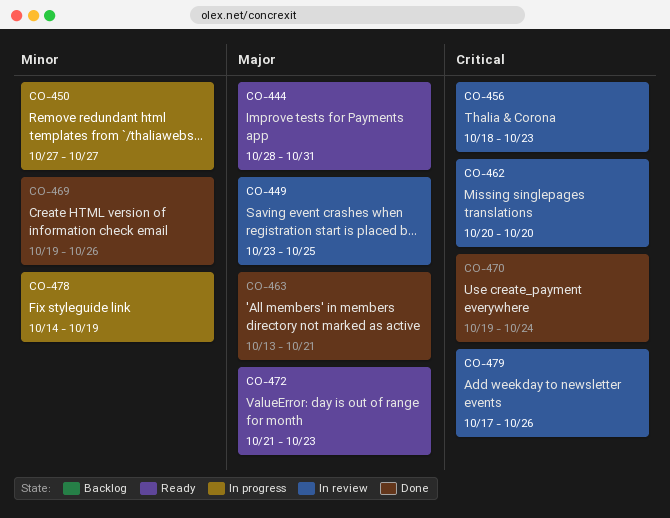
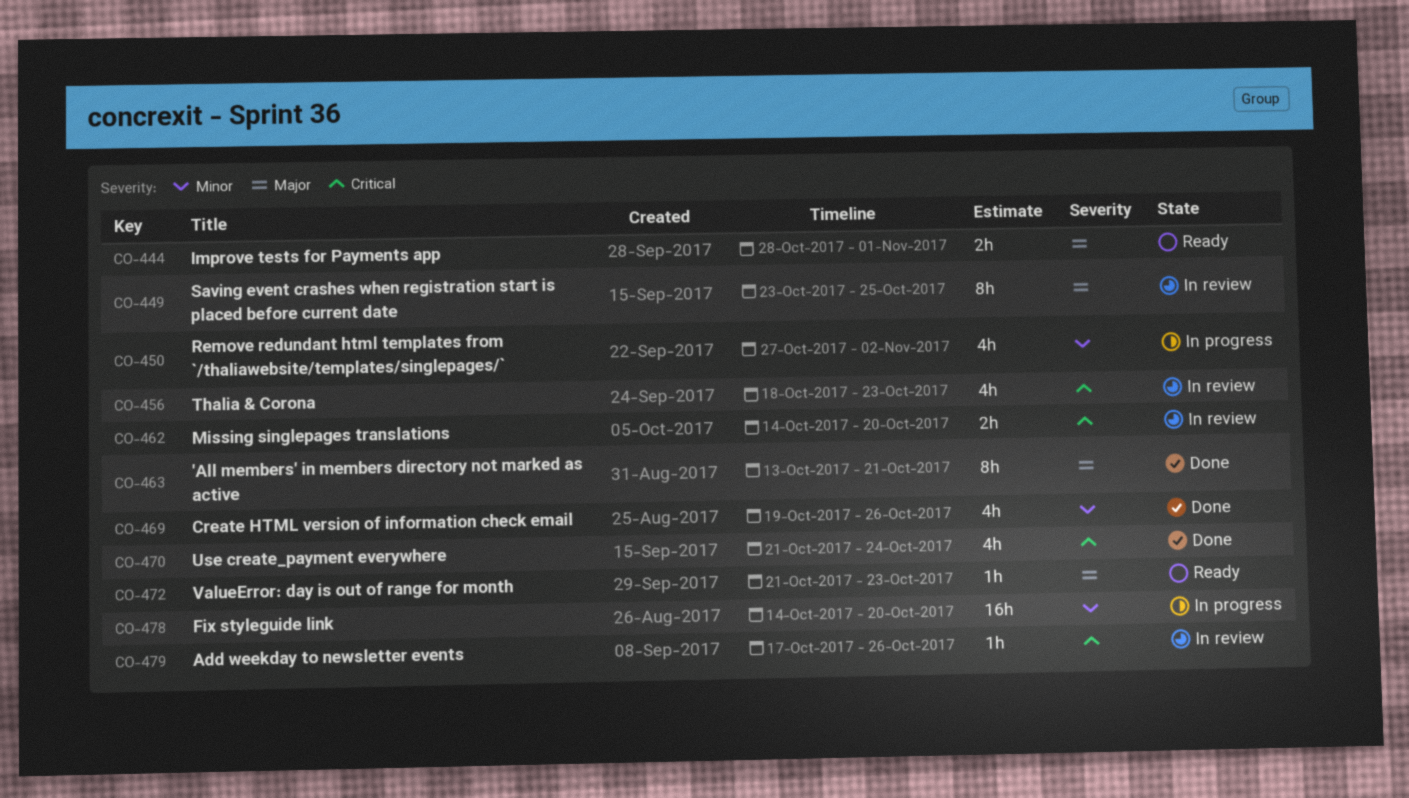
CO-444, due: Oct 31 -> Nov 1
CO-450, due: Oct 27 -> Nov 2
CO-462, start: Oct 20 -> Oct 14
CO-470, start: Oct 19 -> Oct 21
CO-478, due: Oct 19 -> Oct 20

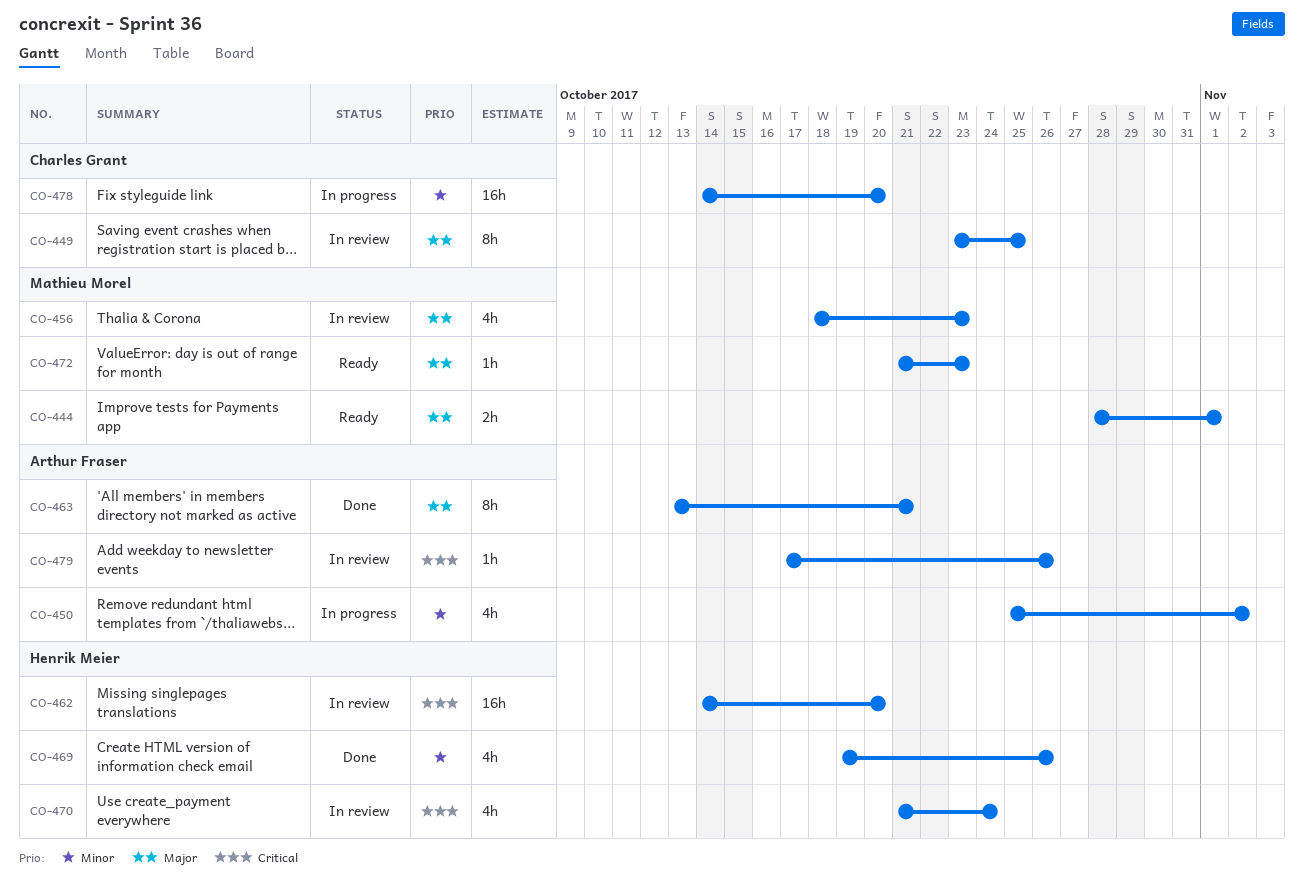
CO-450, start: Oct 27 -> Oct 25
CO-456, priority: Critical -> Major
CO-462, estimate: 2h -> 16h
CO-470, status: Done -> In review

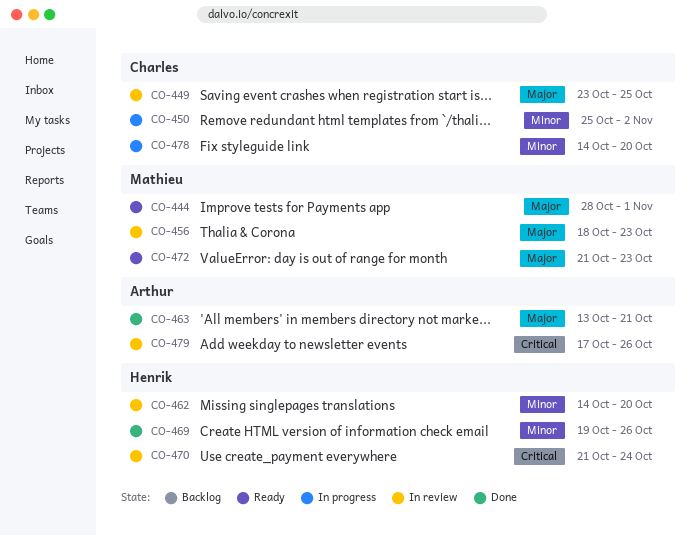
CO-450, owner: Arthur Fraser -> Charles Grant
CO-462, priority: Critical -> Minor

